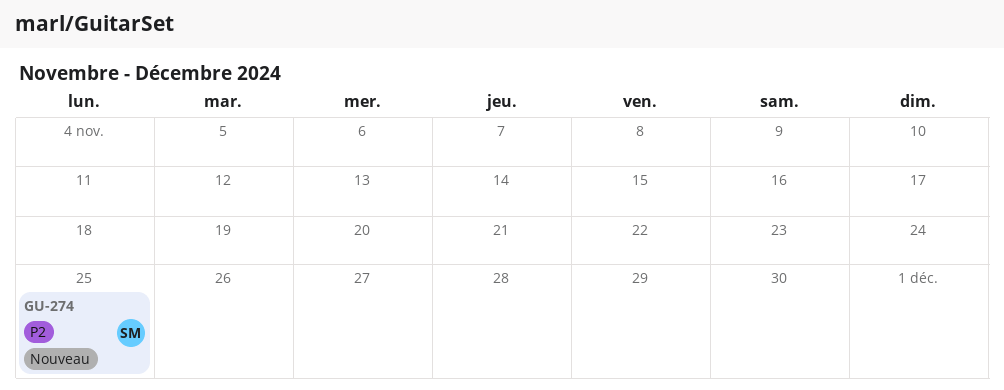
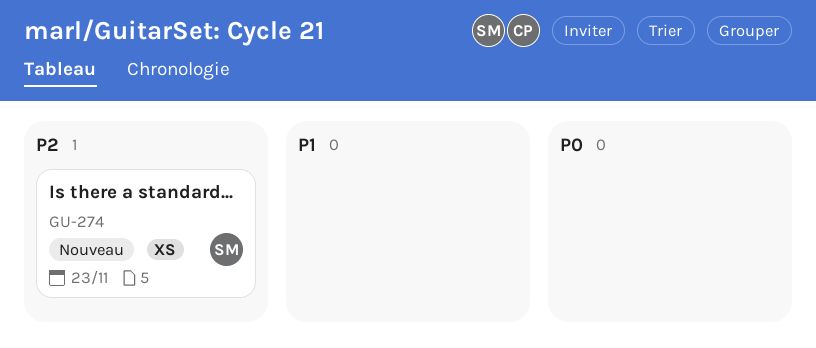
GU-274, due: Nov 25 -> Nov 23

